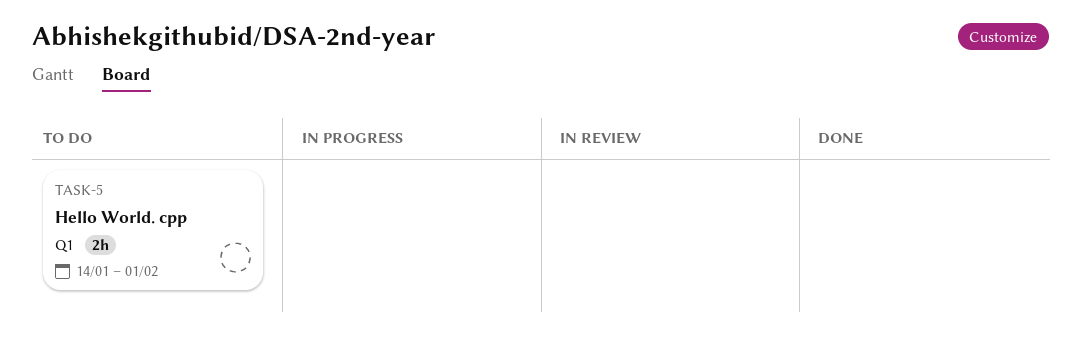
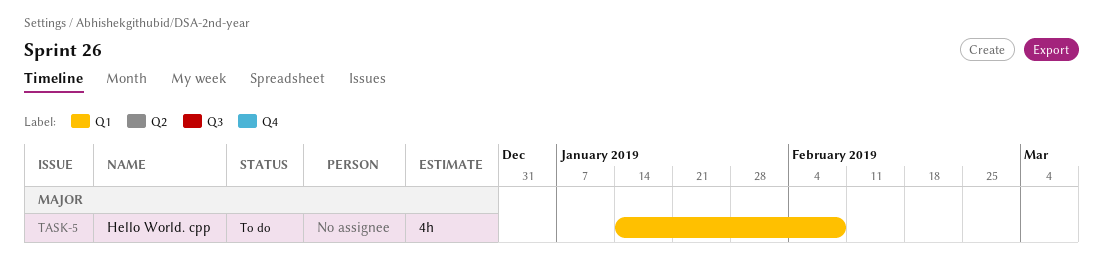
TASK-5, estimate: 2h -> 4h
TASK-5, due: Feb 1 -> Feb 8

